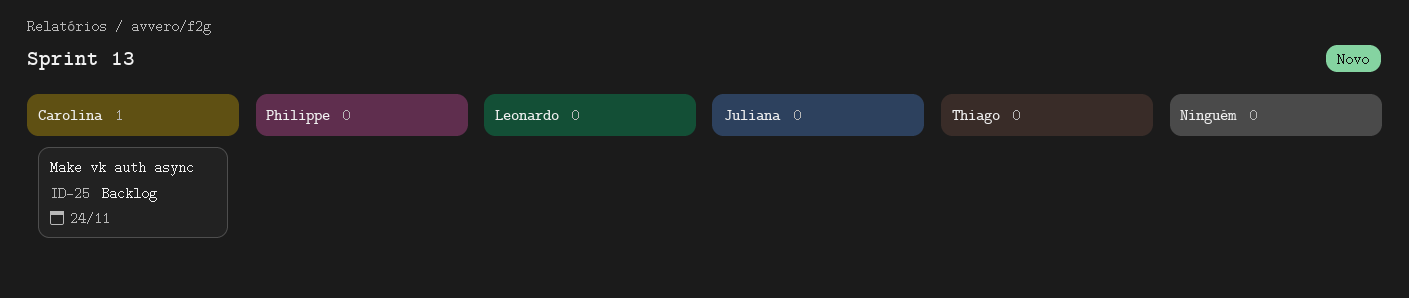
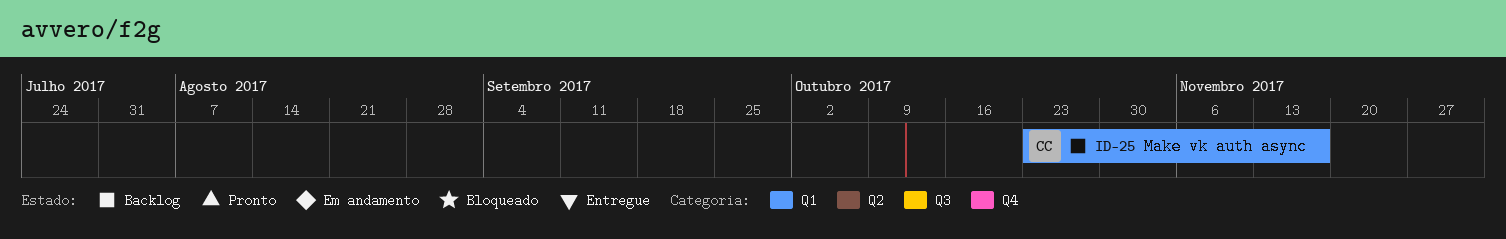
ID-25, due: Nov 24 -> Nov 17

